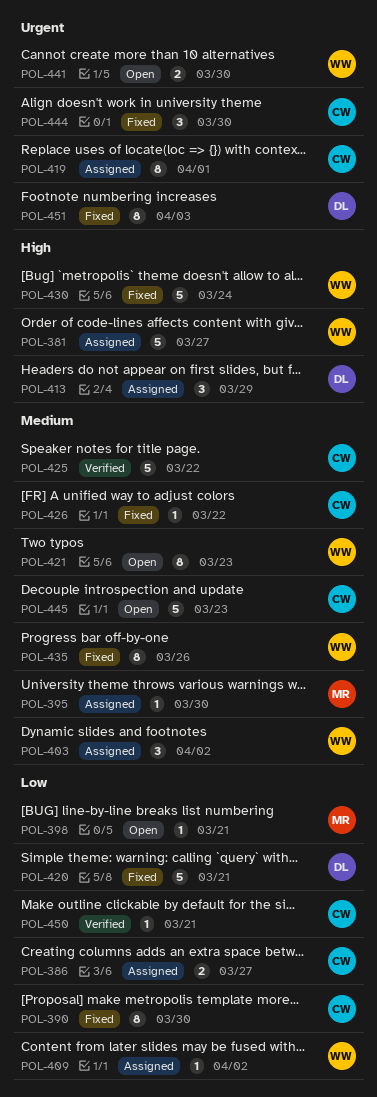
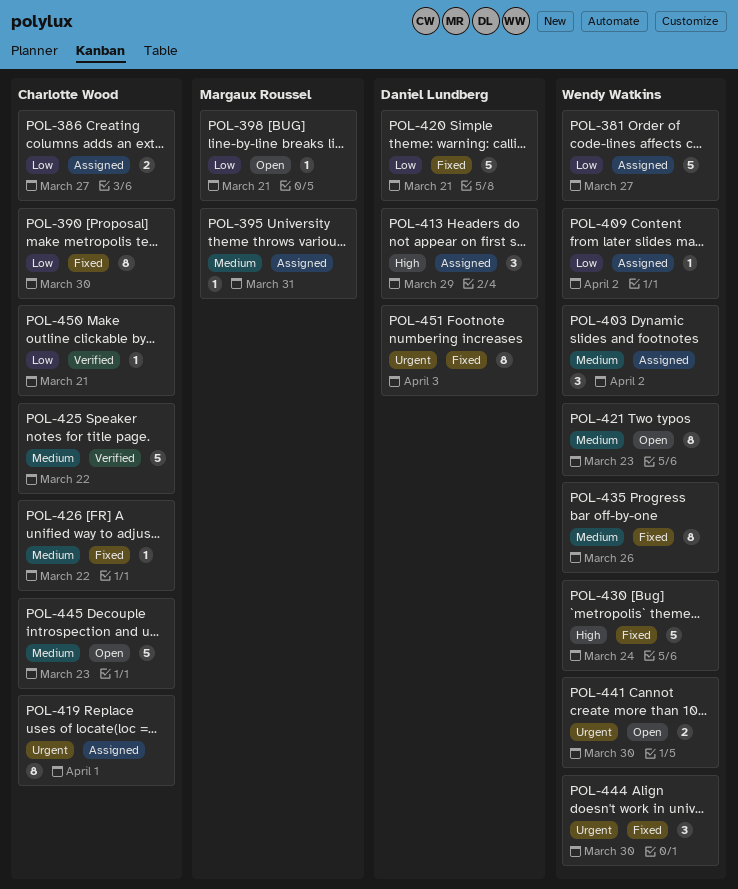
POL-381, priority: High -> Low
POL-395, due: Mar 30 -> Mar 31
POL-444, owner: Charlotte Wood -> Wendy Watkins

